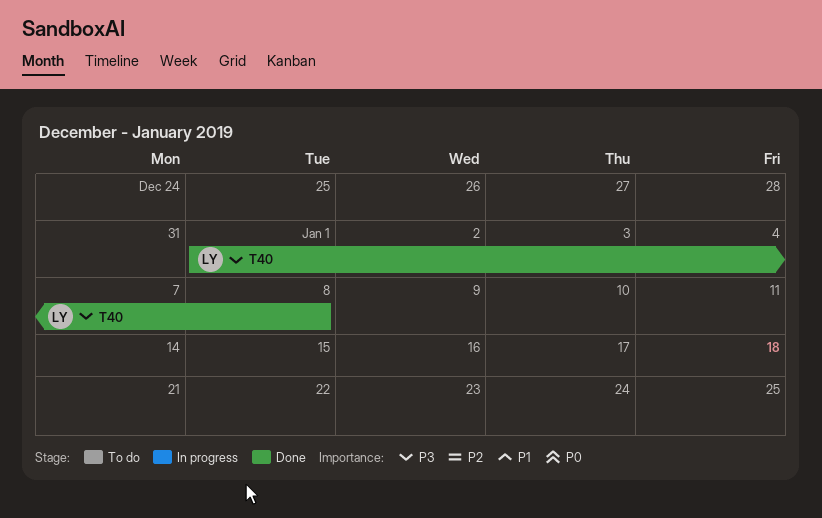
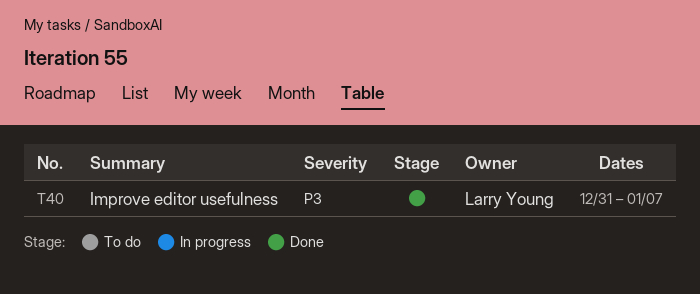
T40, start: Jan 1 -> Dec 31
T40, due: Jan 8 -> Jan 7

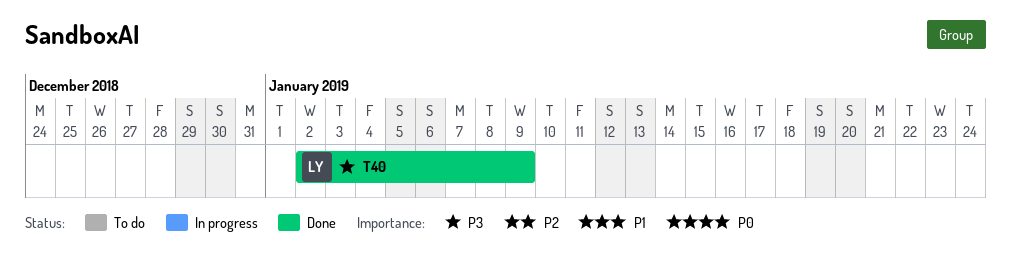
T40, start: Dec 31 -> Jan 2
T40, due: Jan 7 -> Jan 9

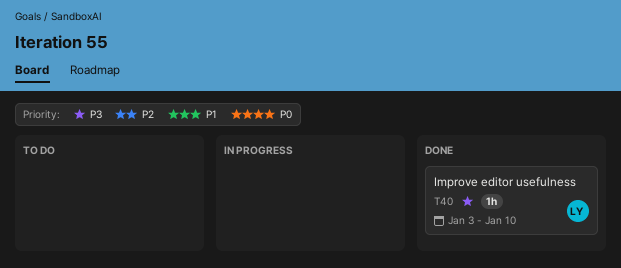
T40, start: Jan 2 -> Jan 3
T40, due: Jan 9 -> Jan 10

